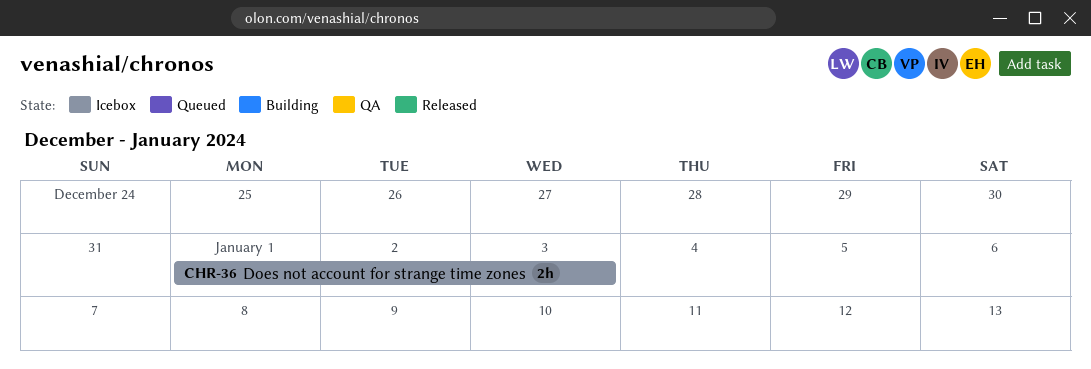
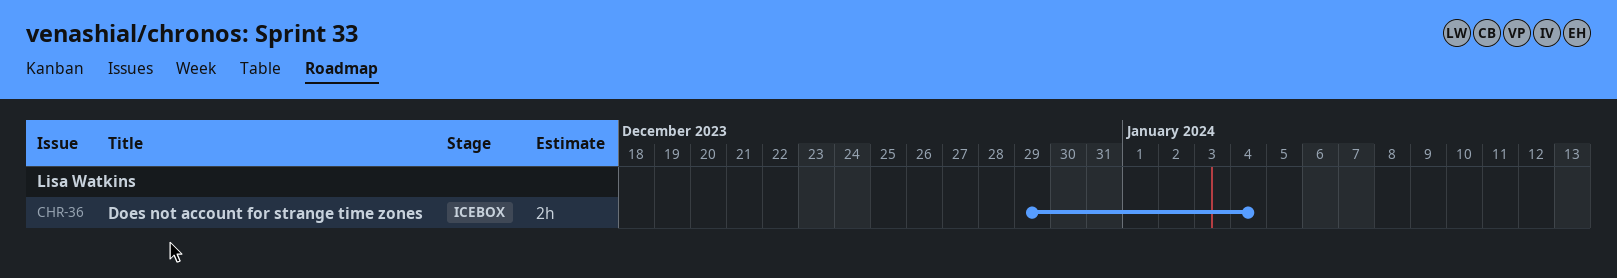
CHR-36, start: Jan 1 -> Dec 29
CHR-36, due: Jan 3 -> Jan 4

